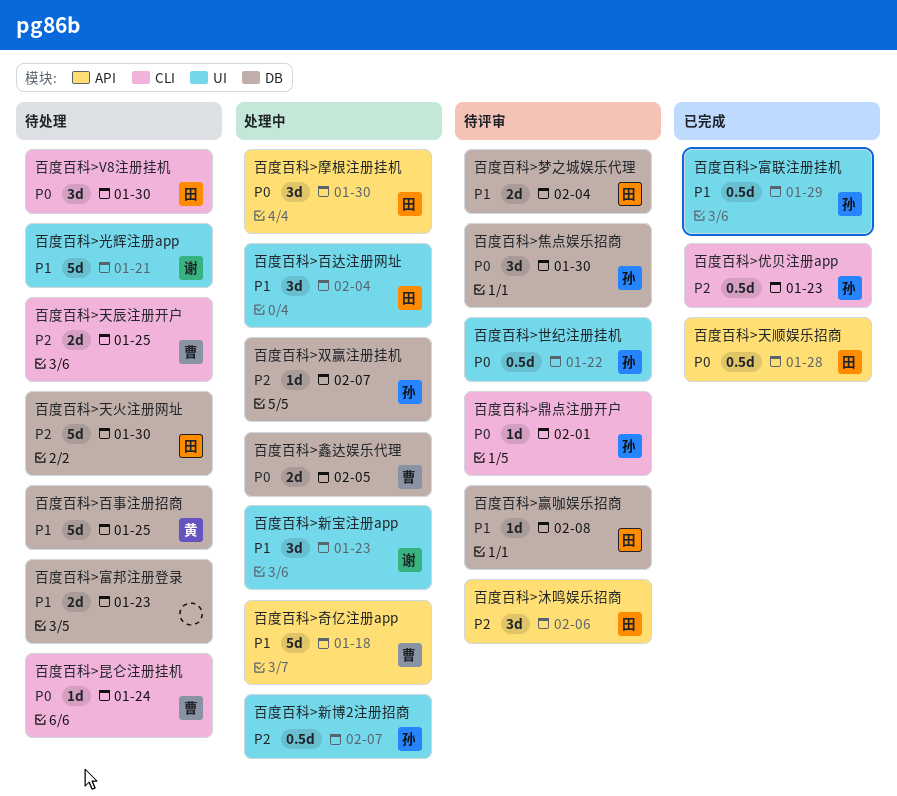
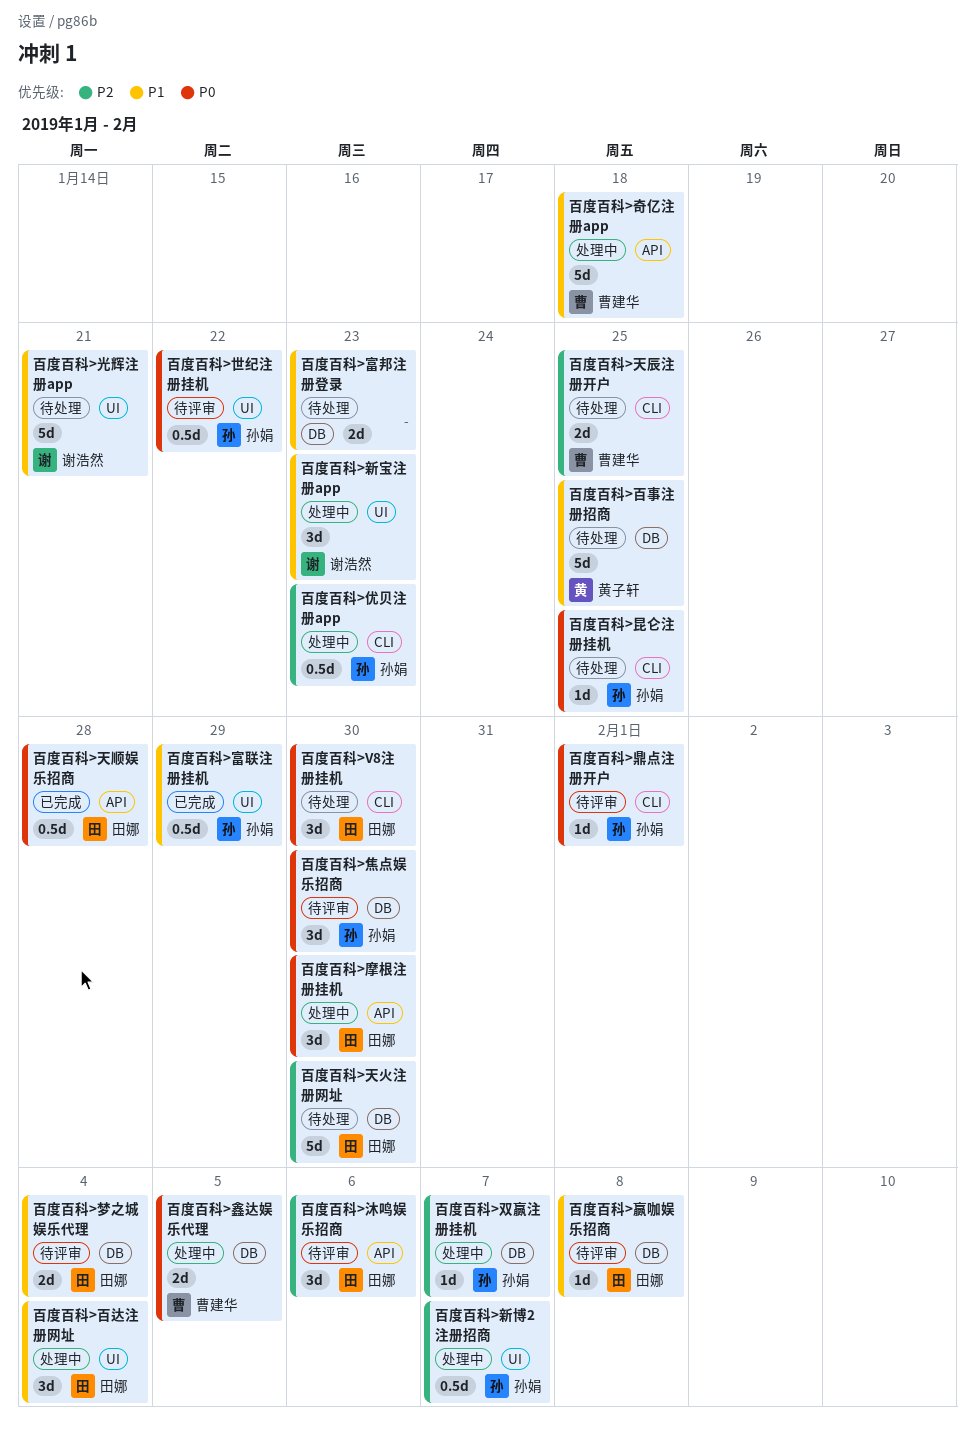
百度百科>优贝注册app, status: 已完成 -> 处理中
百度百科>昆仑注册挂机, owner: 曹建华 -> 孙娟
百度百科>昆仑注册挂机, due: Jan 24 -> Jan 25

